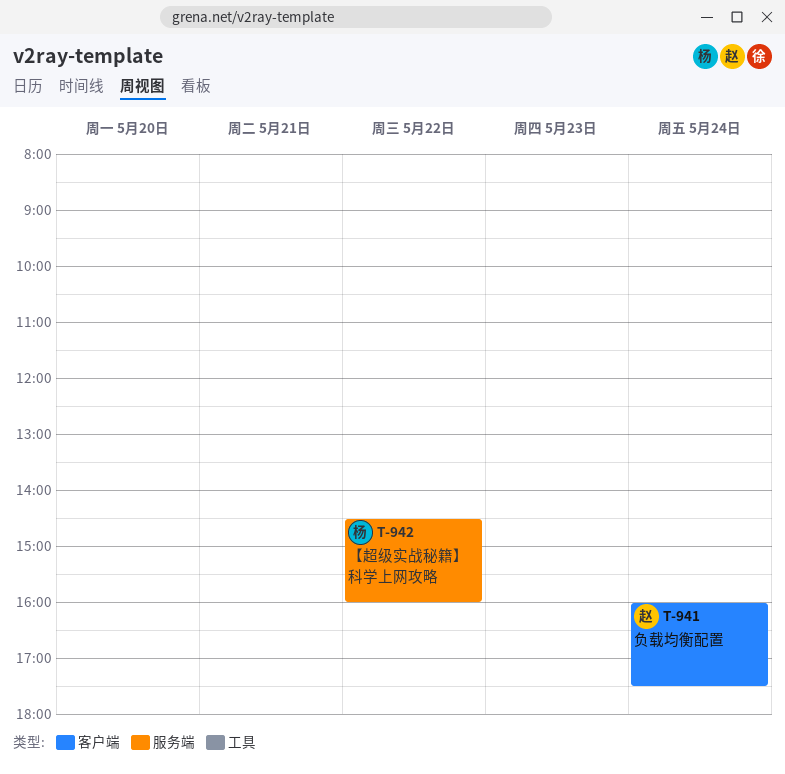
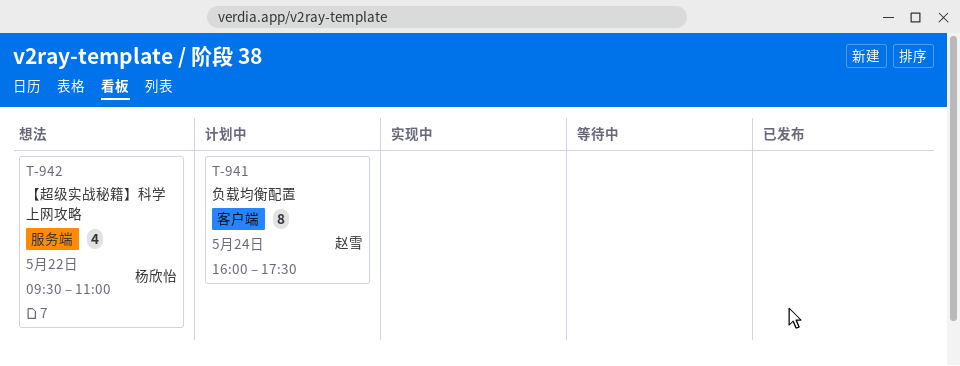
T-942, begins: 14:30 -> 09:30
T-942, ends: 16:00 -> 11:00

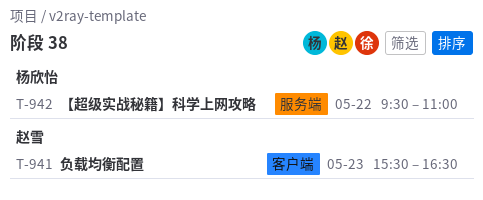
T-941, day: May 24 -> May 23
T-941, begins: 16:00 -> 15:30
T-941, ends: 17:30 -> 16:30

